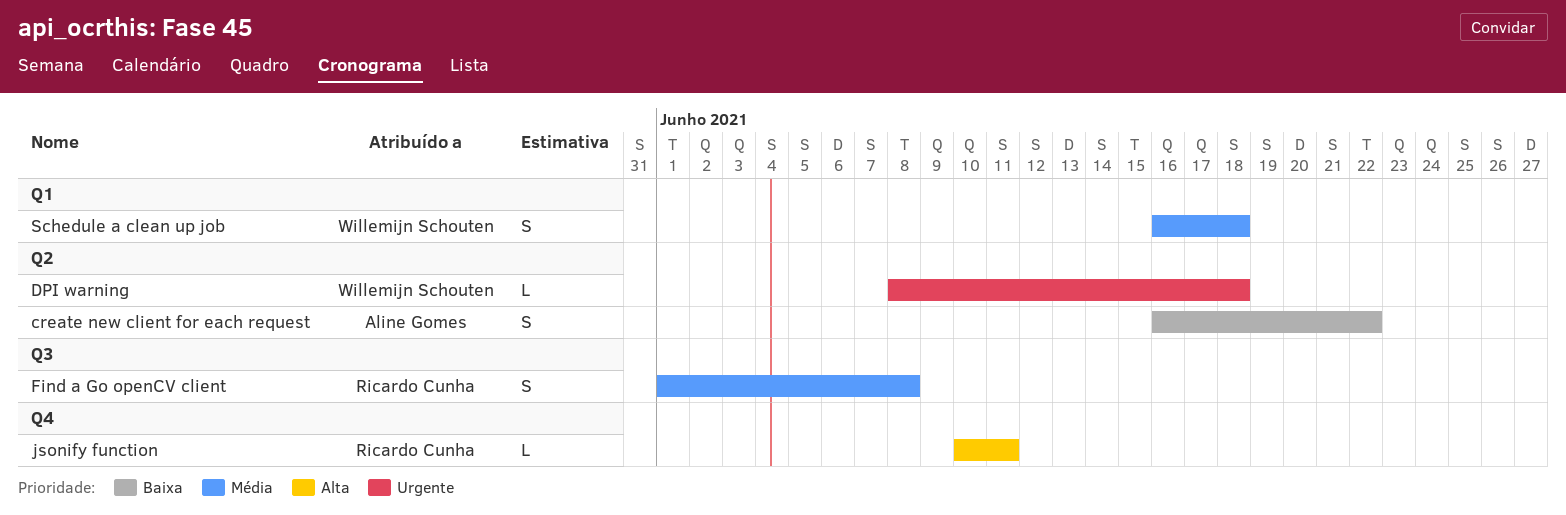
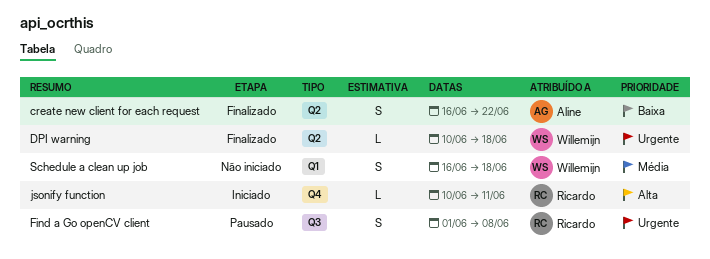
DPI warning, start: Jun 8 -> Jun 10
Find a Go openCV client, priority: Média -> Urgente

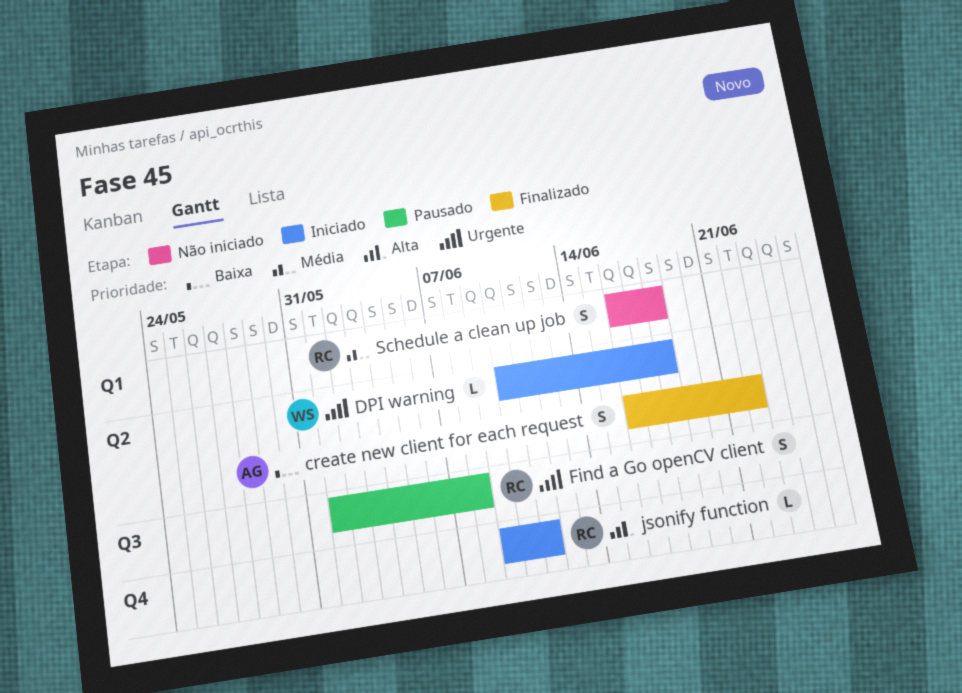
DPI warning, status: Finalizado -> Iniciado
jsonify function, start: Jun 10 -> Jun 9
Schedule a clean up job, owner: Willemijn -> Ricardo

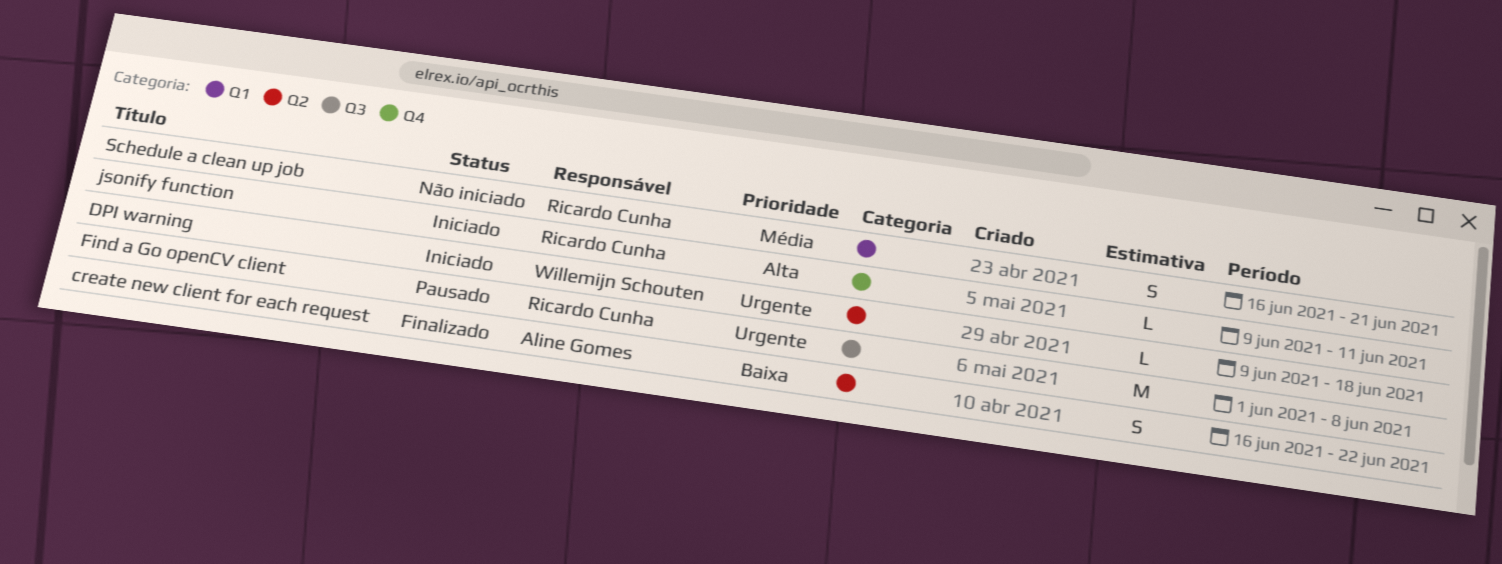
DPI warning, start: Jun 10 -> Jun 9
Find a Go openCV client, estimate: S -> M
Schedule a clean up job, due: Jun 18 -> Jun 21

